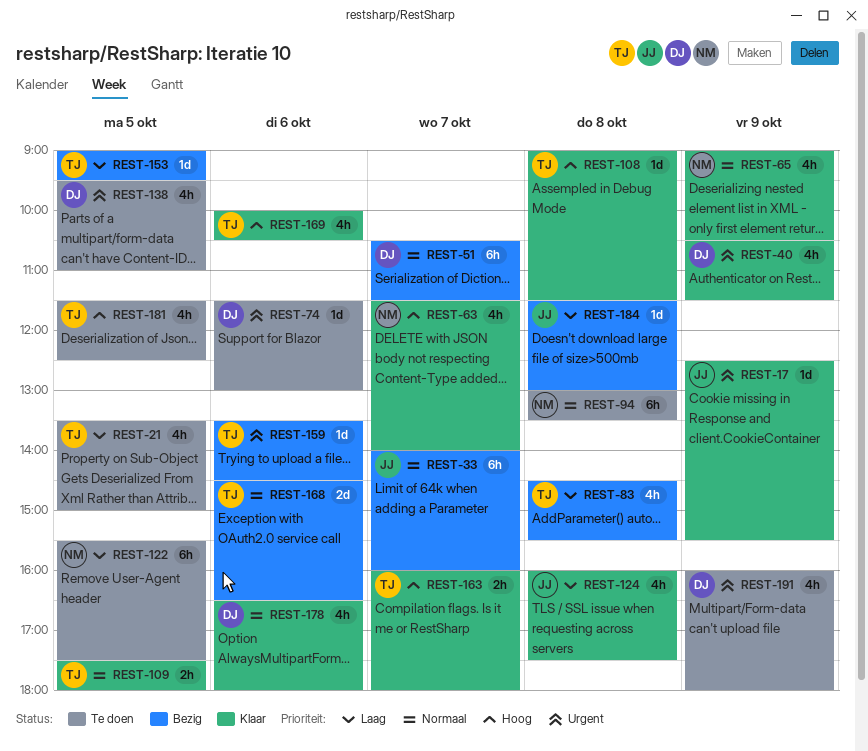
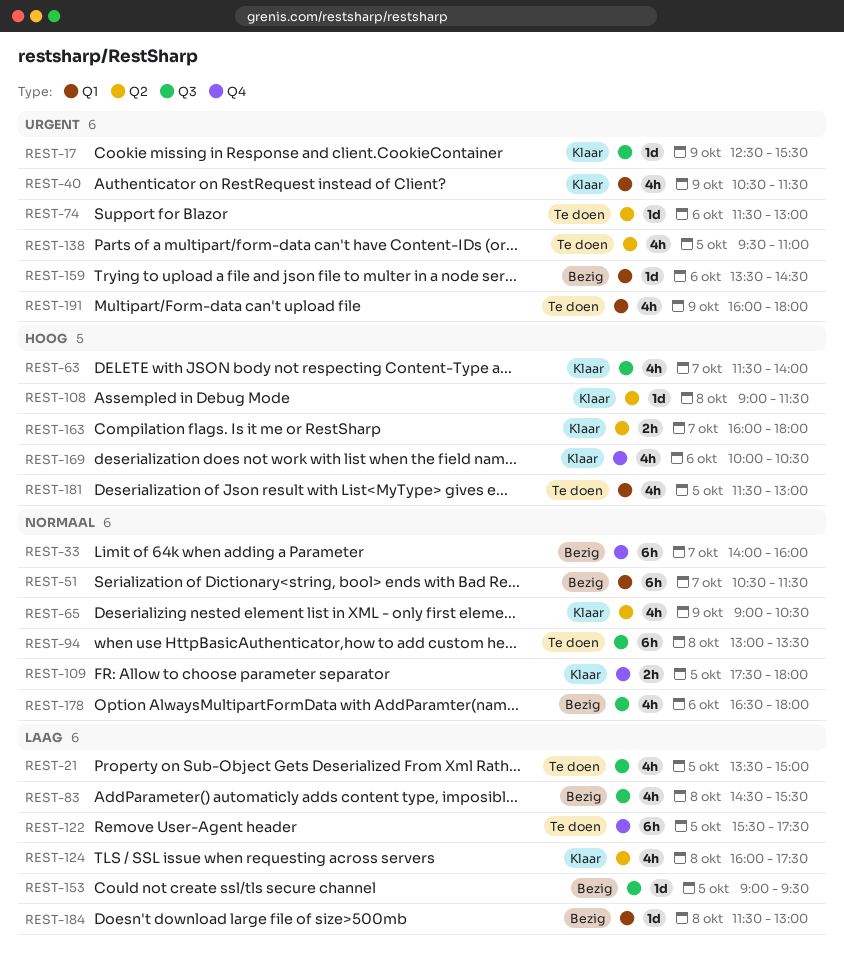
REST-168: present -> none
REST-178, status: Klaar -> Bezig
REST-181, ends: 12:30 -> 13:00

